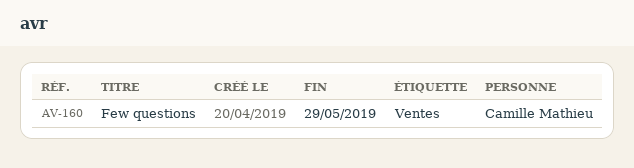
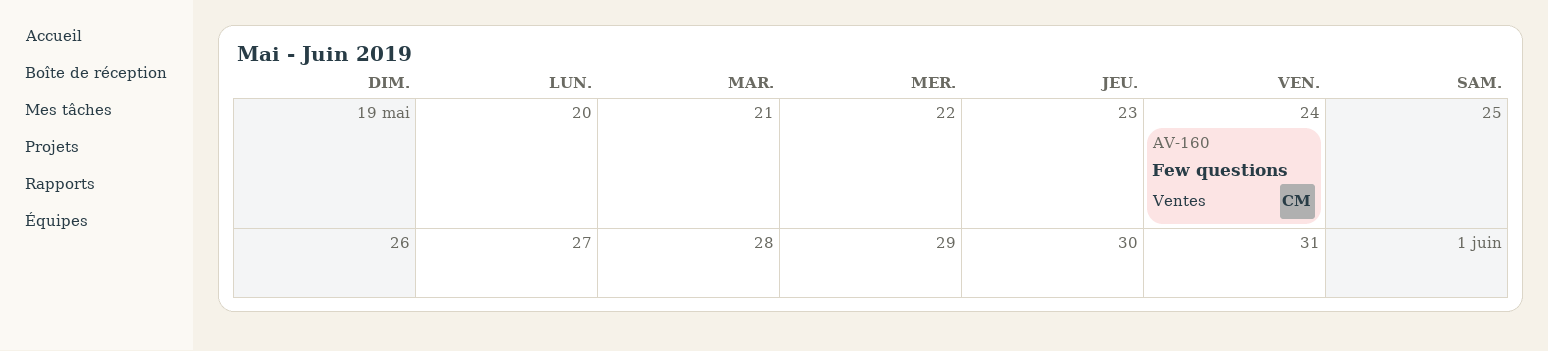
AV-160, due: May 29 -> May 24

